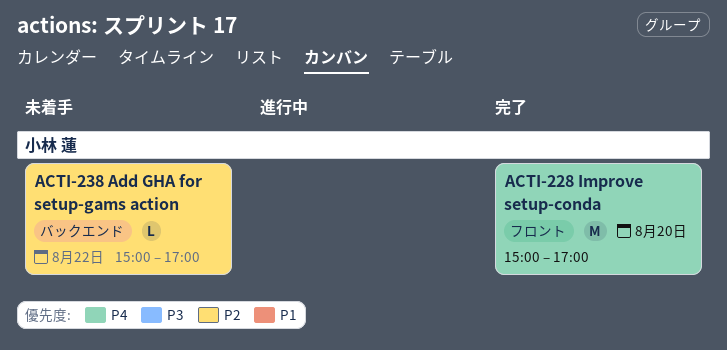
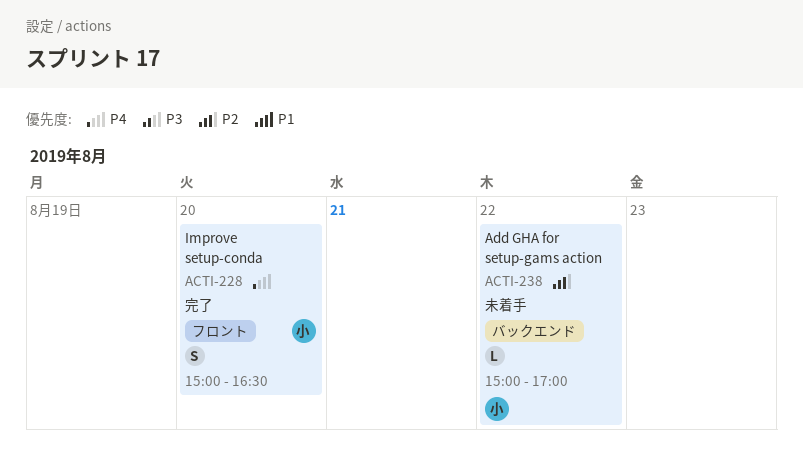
ACTI-228, estimate: M -> S
ACTI-228, ends: 17:00 -> 16:30

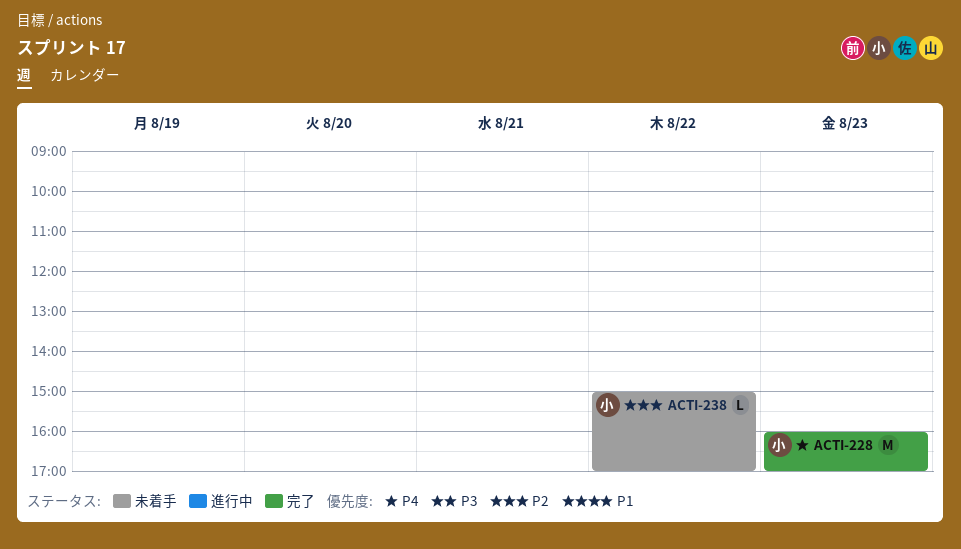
ACTI-228, estimate: S -> M
ACTI-228, day: Aug 20 -> Aug 23
ACTI-228, begins: 15:00 -> 16:00
ACTI-228, ends: 16:30 -> 17:00

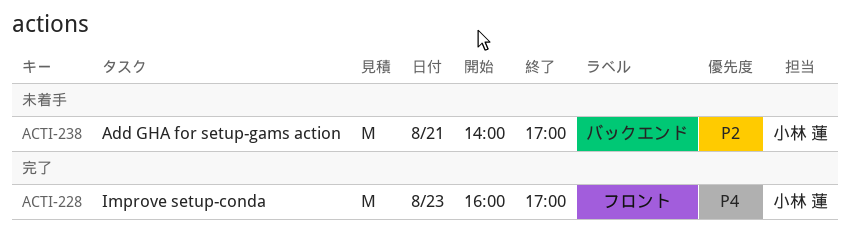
ACTI-238, estimate: L -> M
ACTI-238, day: Aug 22 -> Aug 21
ACTI-238, begins: 15:00 -> 14:00

